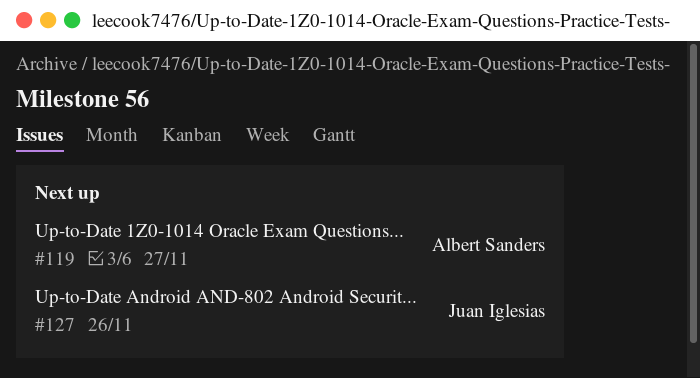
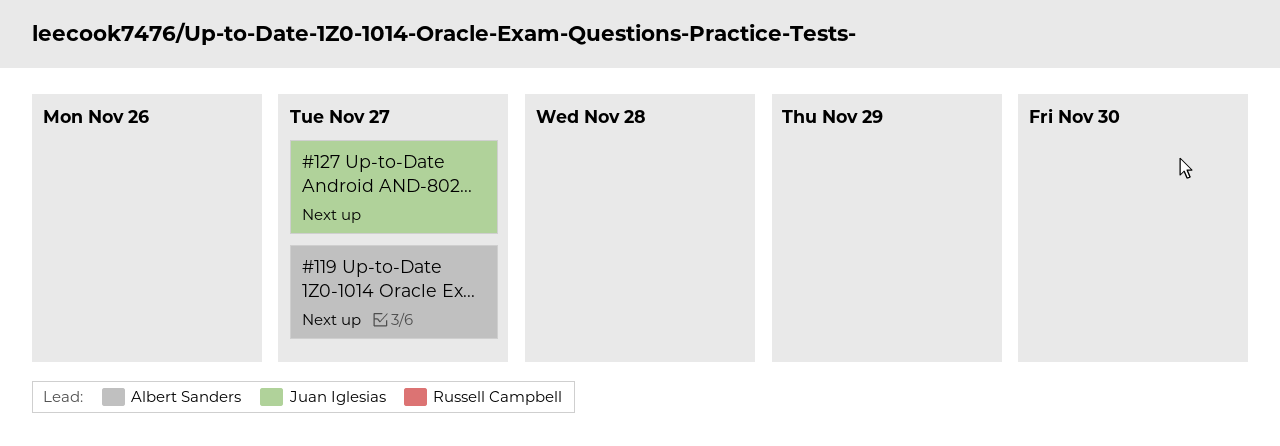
#127, due: Nov 26 -> Nov 27

